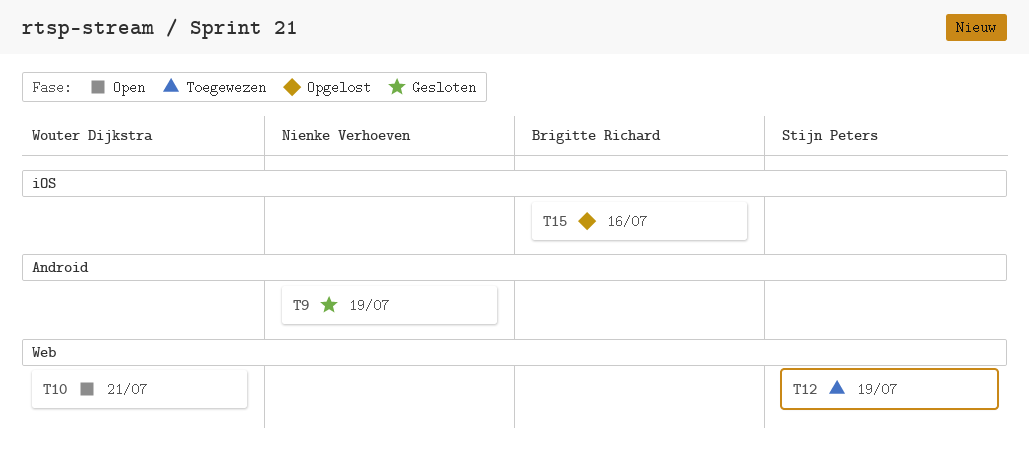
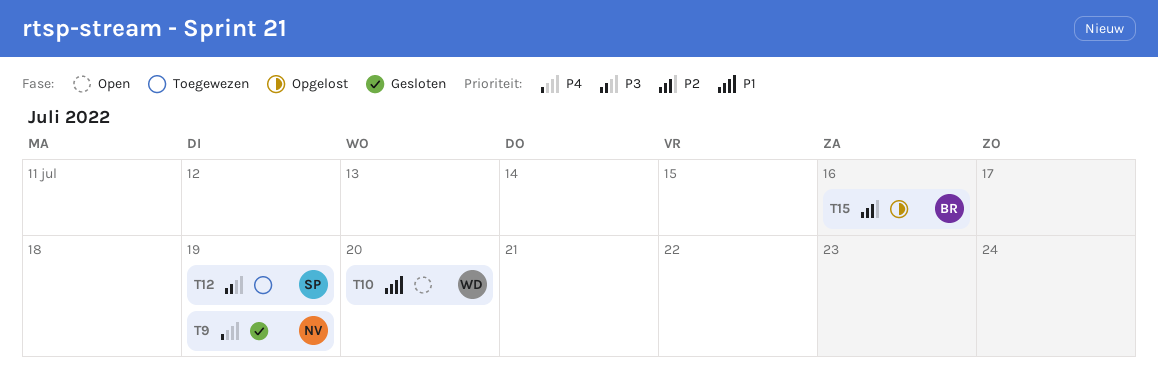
T10, due: Jul 21 -> Jul 20

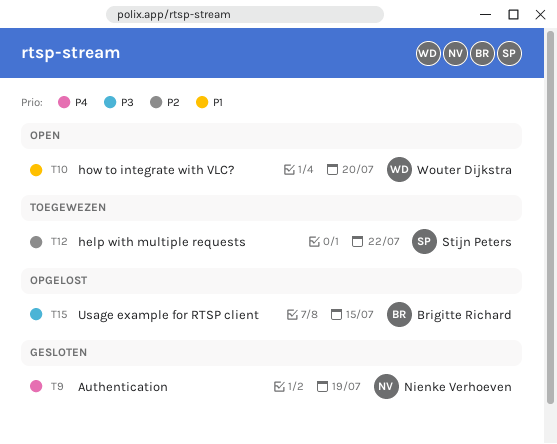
T12, priority: P3 -> P2
T12, due: Jul 19 -> Jul 22
T15, priority: P2 -> P3
T15, due: Jul 16 -> Jul 15

